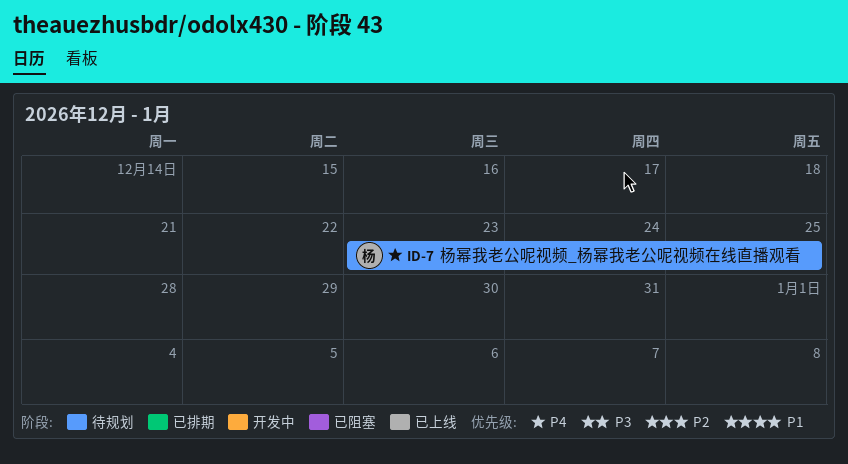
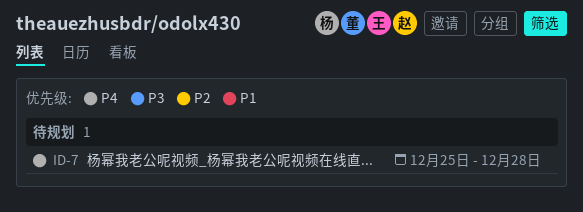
ID-7, start: Dec 23 -> Dec 25
ID-7, due: Dec 25 -> Dec 28

